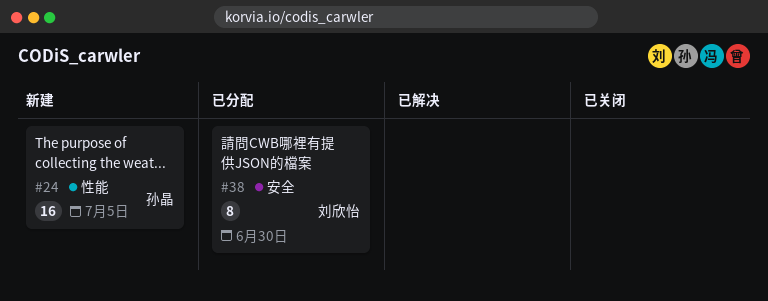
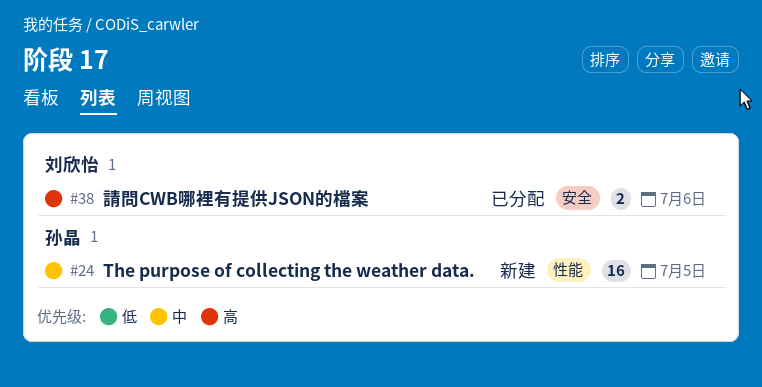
#38, estimate: 8 -> 2
#38, due: Jun 30 -> Jul 6

